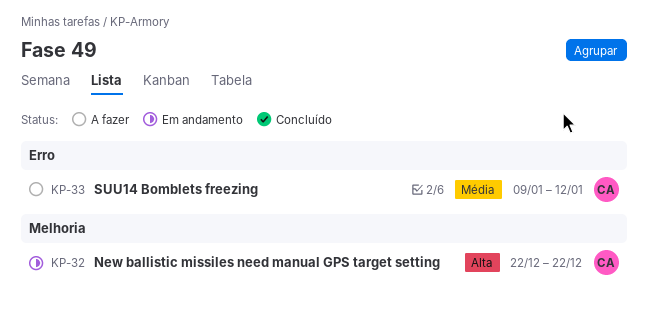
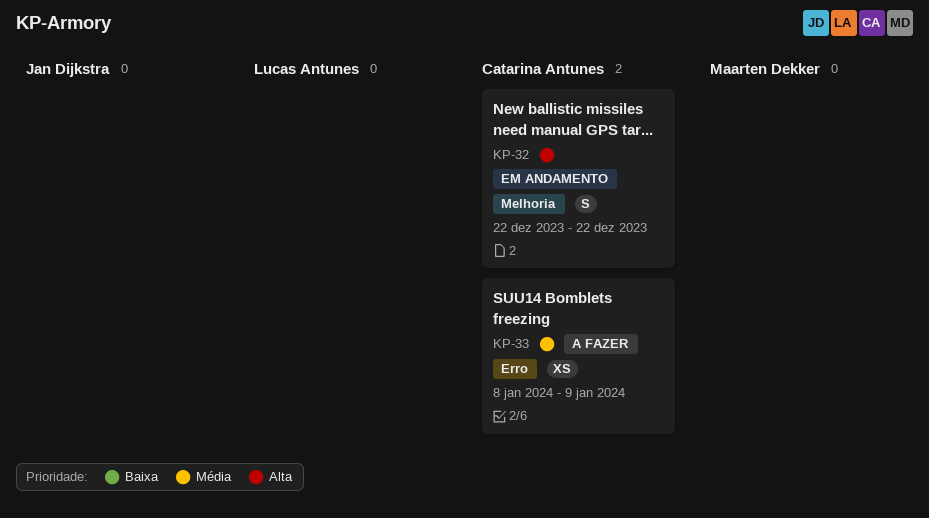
KP-33, start: Jan 9 -> Jan 8
KP-33, due: Jan 12 -> Jan 9

